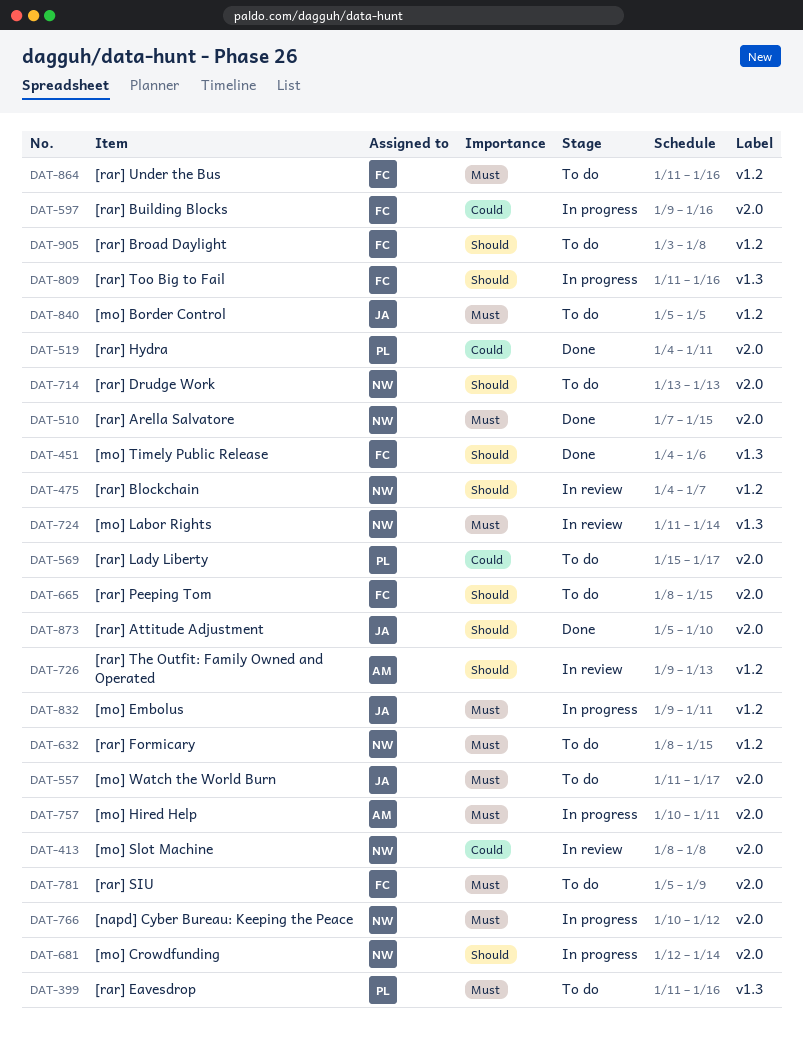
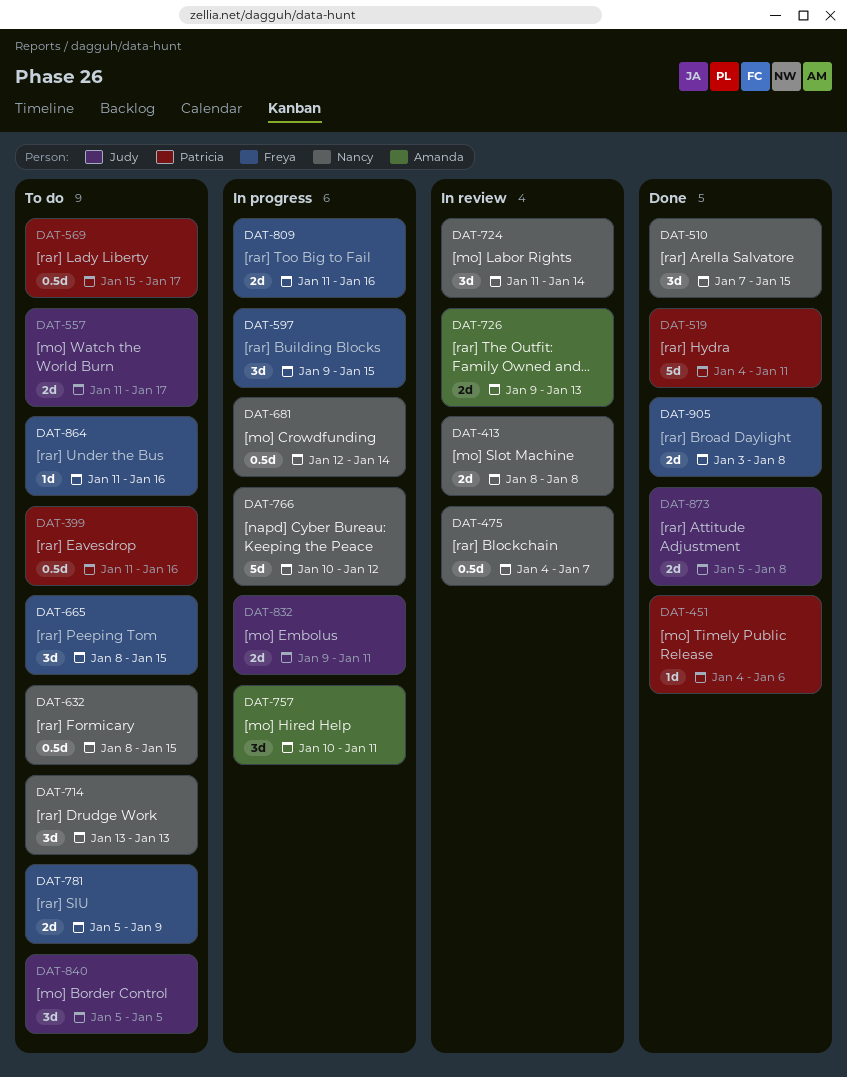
DAT-451, owner: Freya -> Patricia
DAT-597, due: Jan 16 -> Jan 15
DAT-873, due: Jan 10 -> Jan 8
DAT-905, status: To do -> Done

